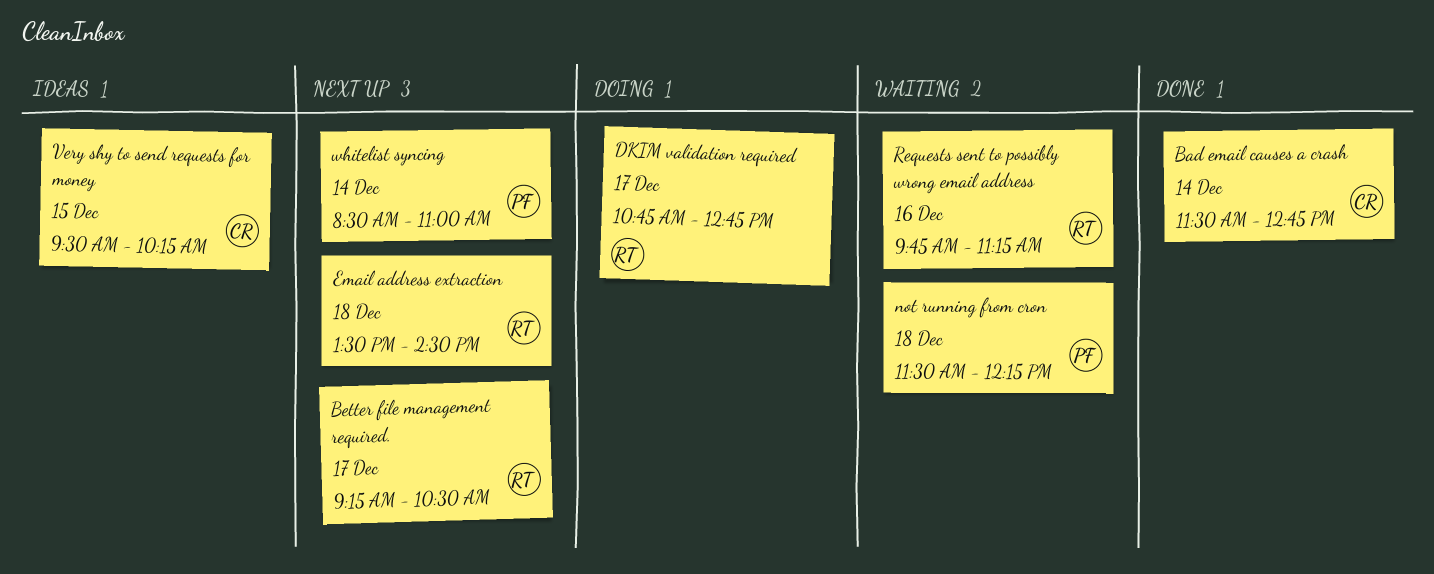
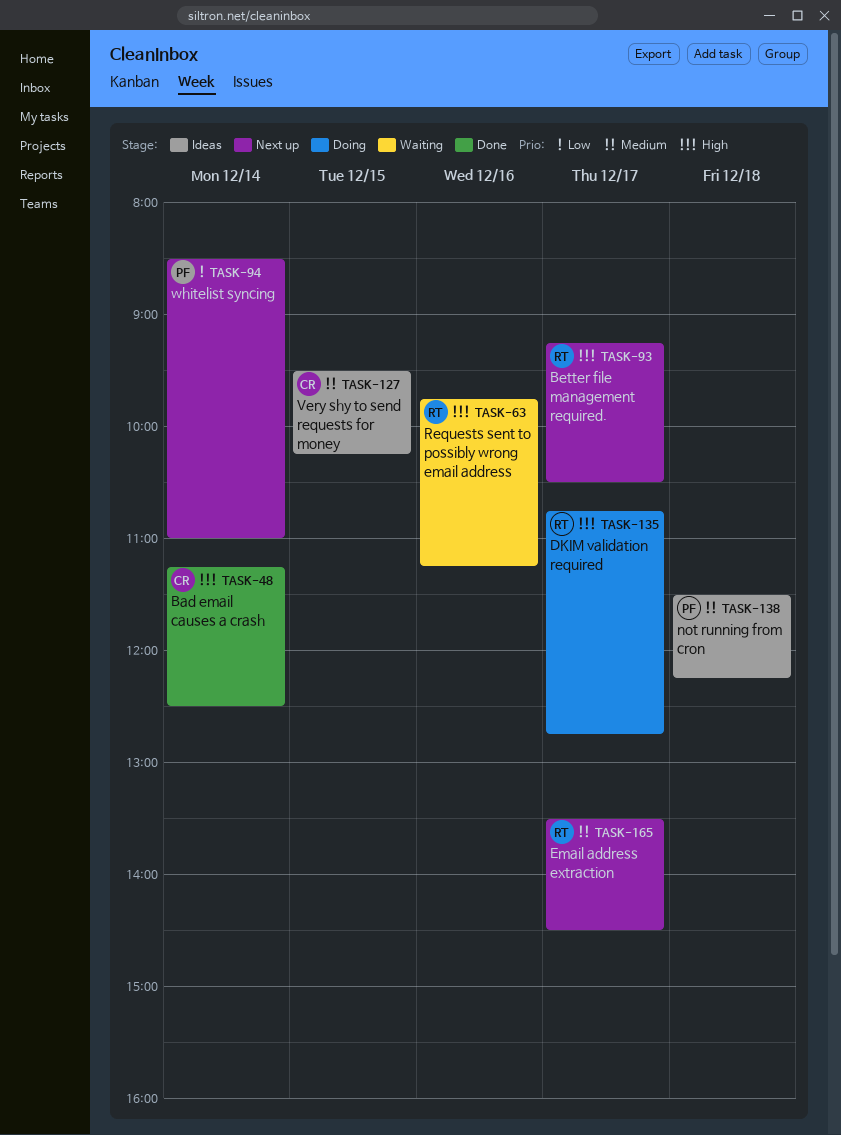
Bad email causes a crash, begins: 11:30 -> 11:15
Bad email causes a crash, ends: 12:45 -> 12:30
Email address extraction, day: Dec 18 -> Dec 17
not running from cron, status: Waiting -> Ideas

